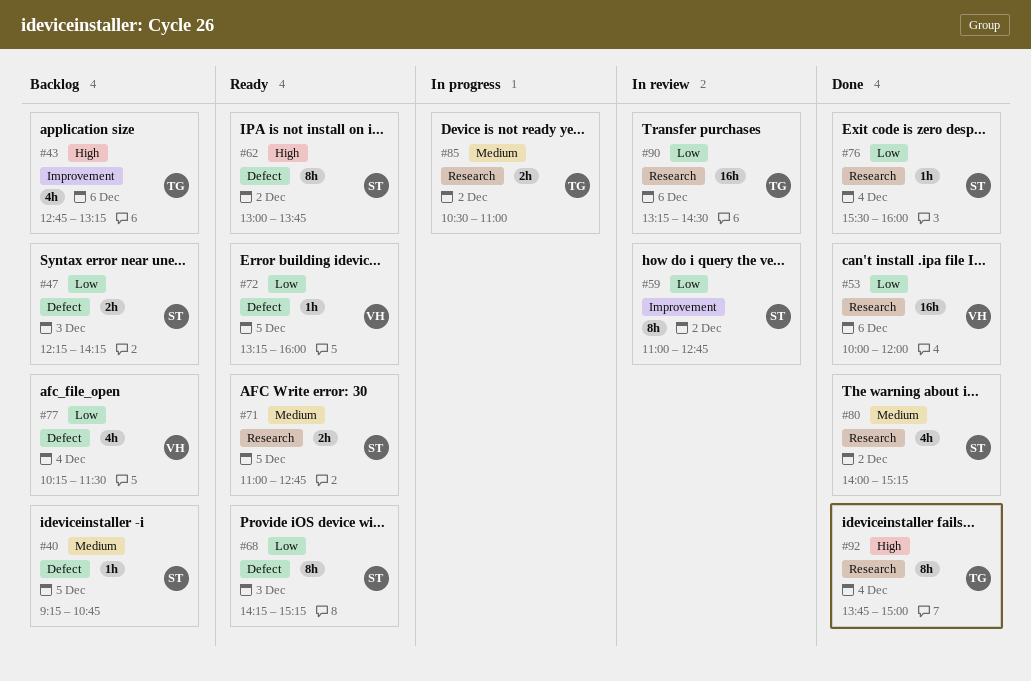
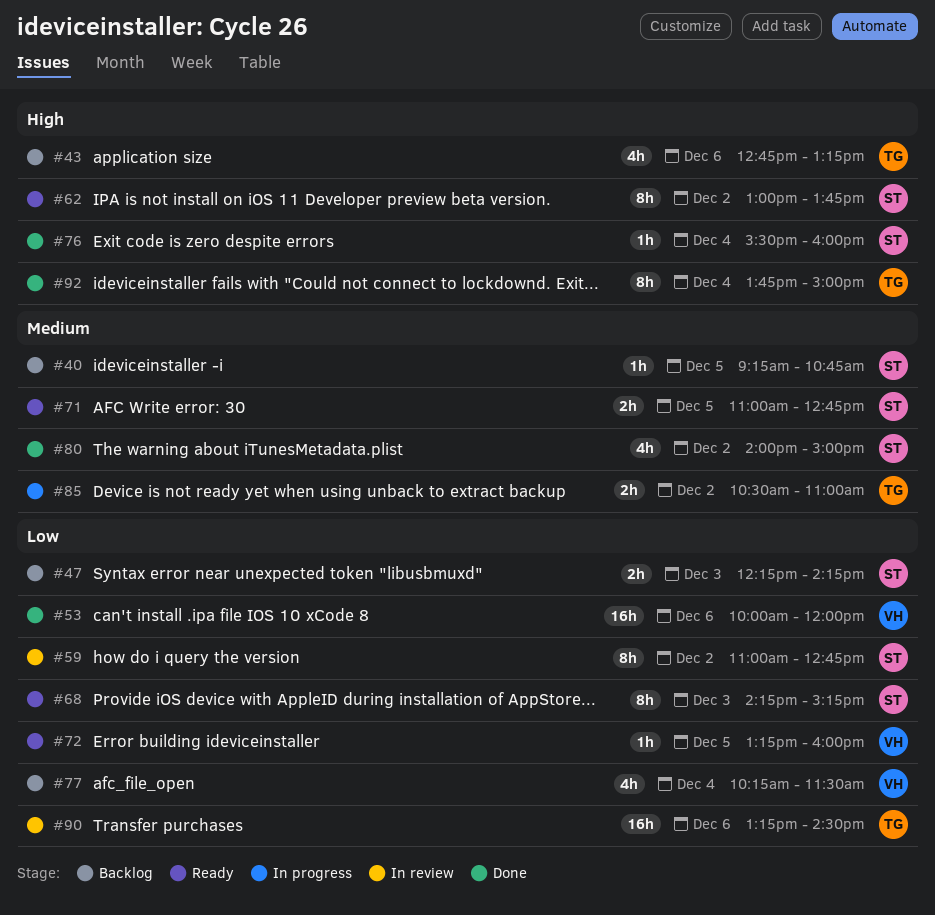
#76, priority: Low -> High
#80, ends: 15:15 -> 15:00

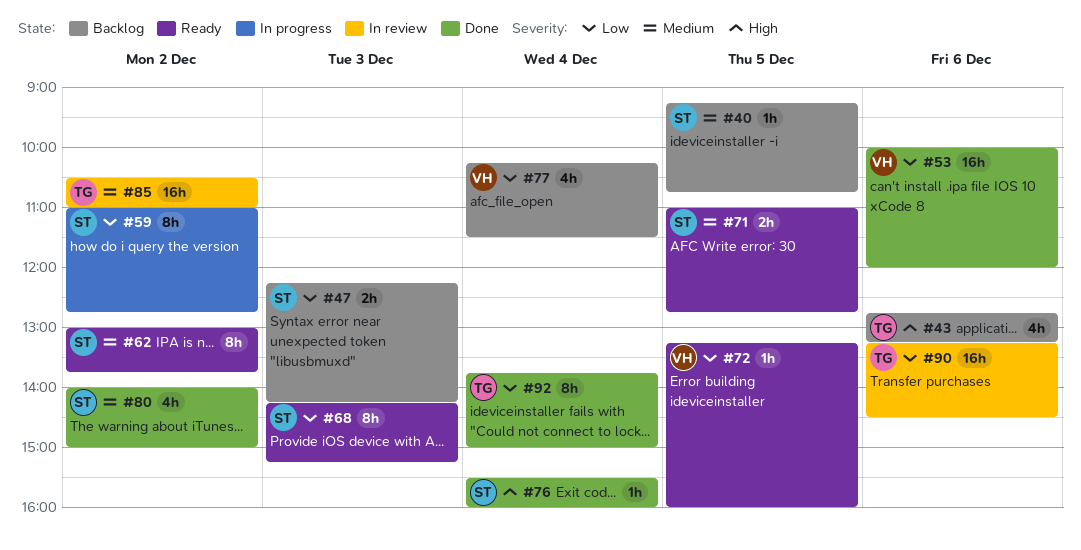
#59, status: In review -> In progress
#62, priority: High -> Medium
#85, status: In progress -> In review
#85, estimate: 2h -> 16h
#92, priority: High -> Low

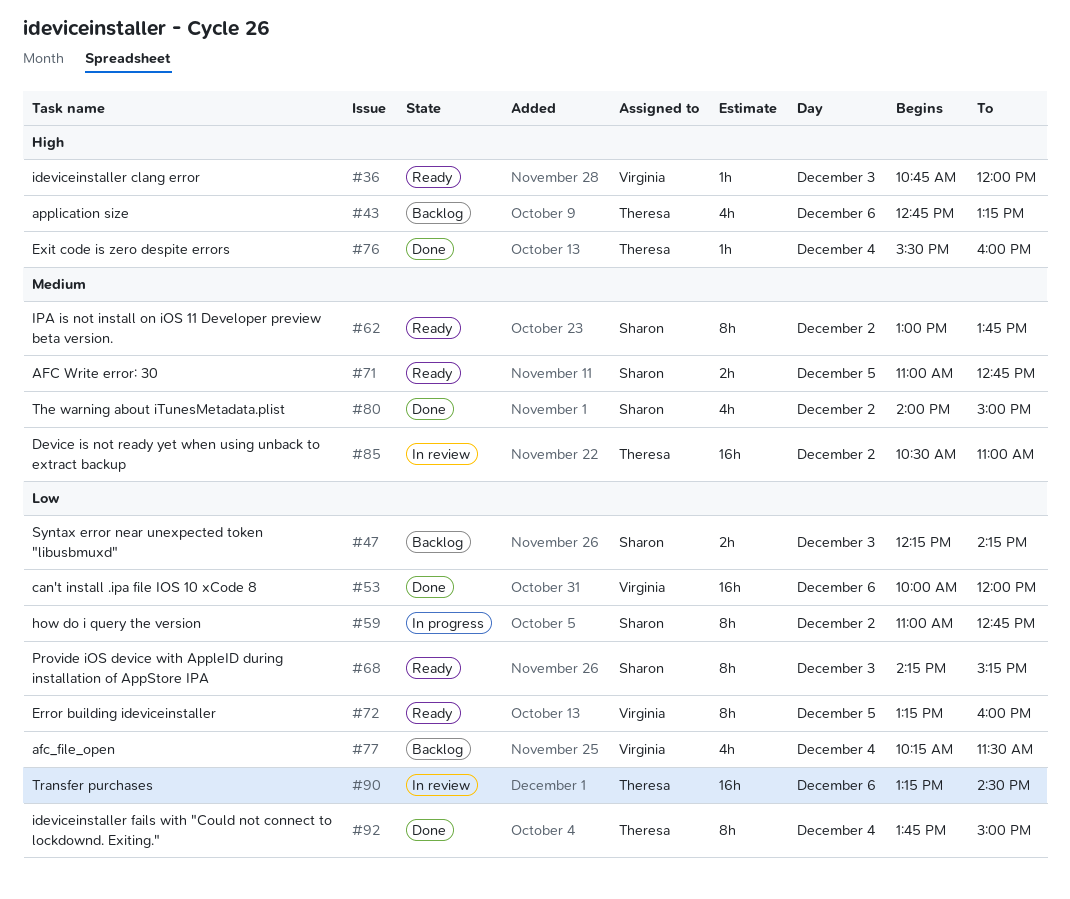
#36: none -> present
#40: present -> none
#72, estimate: 1h -> 8h
#76, owner: Sharon -> Theresa

